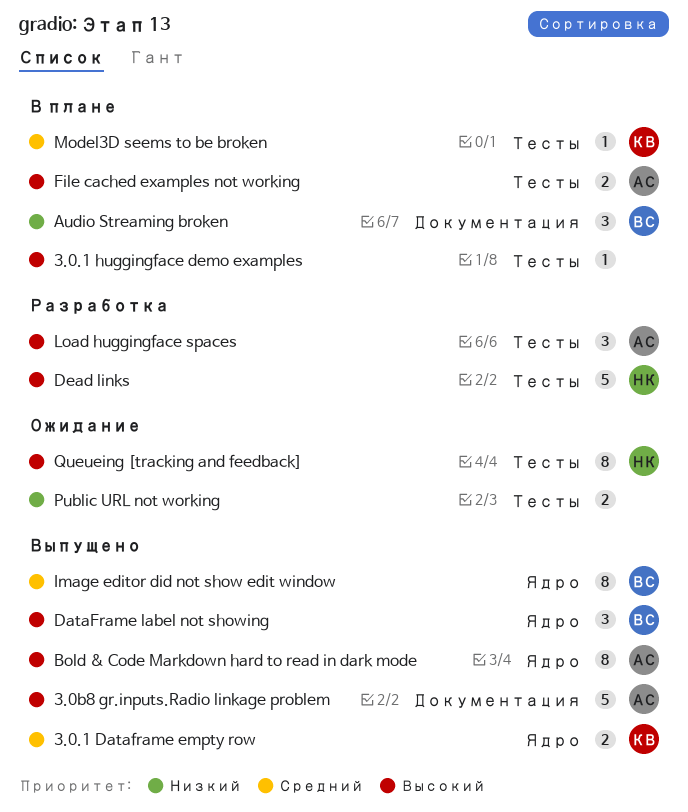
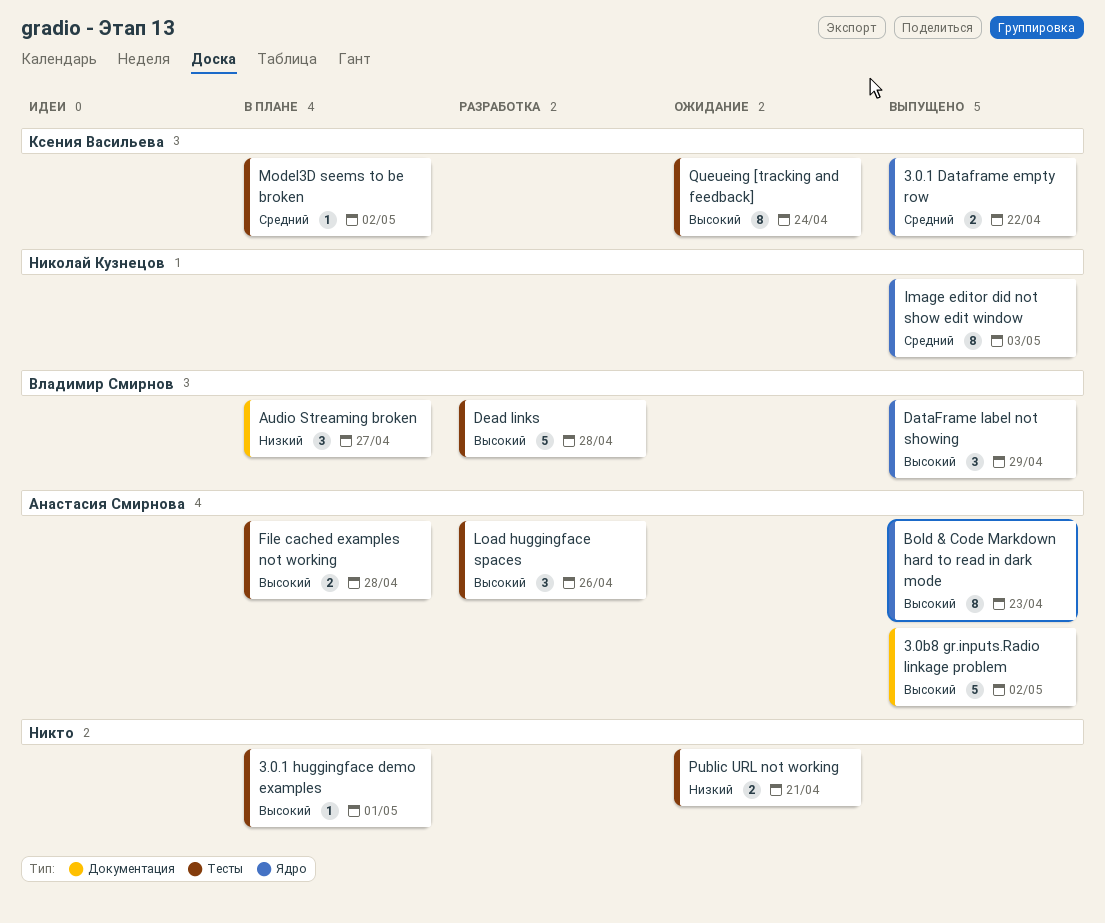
Dead links, owner: Николай Кузнецов -> Владимир Смирнов
Image editor did not show edit window, owner: Владимир Смирнов -> Николай Кузнецов
Queueing [tracking and feedback], owner: Николай Кузнецов -> Ксения Васильева

